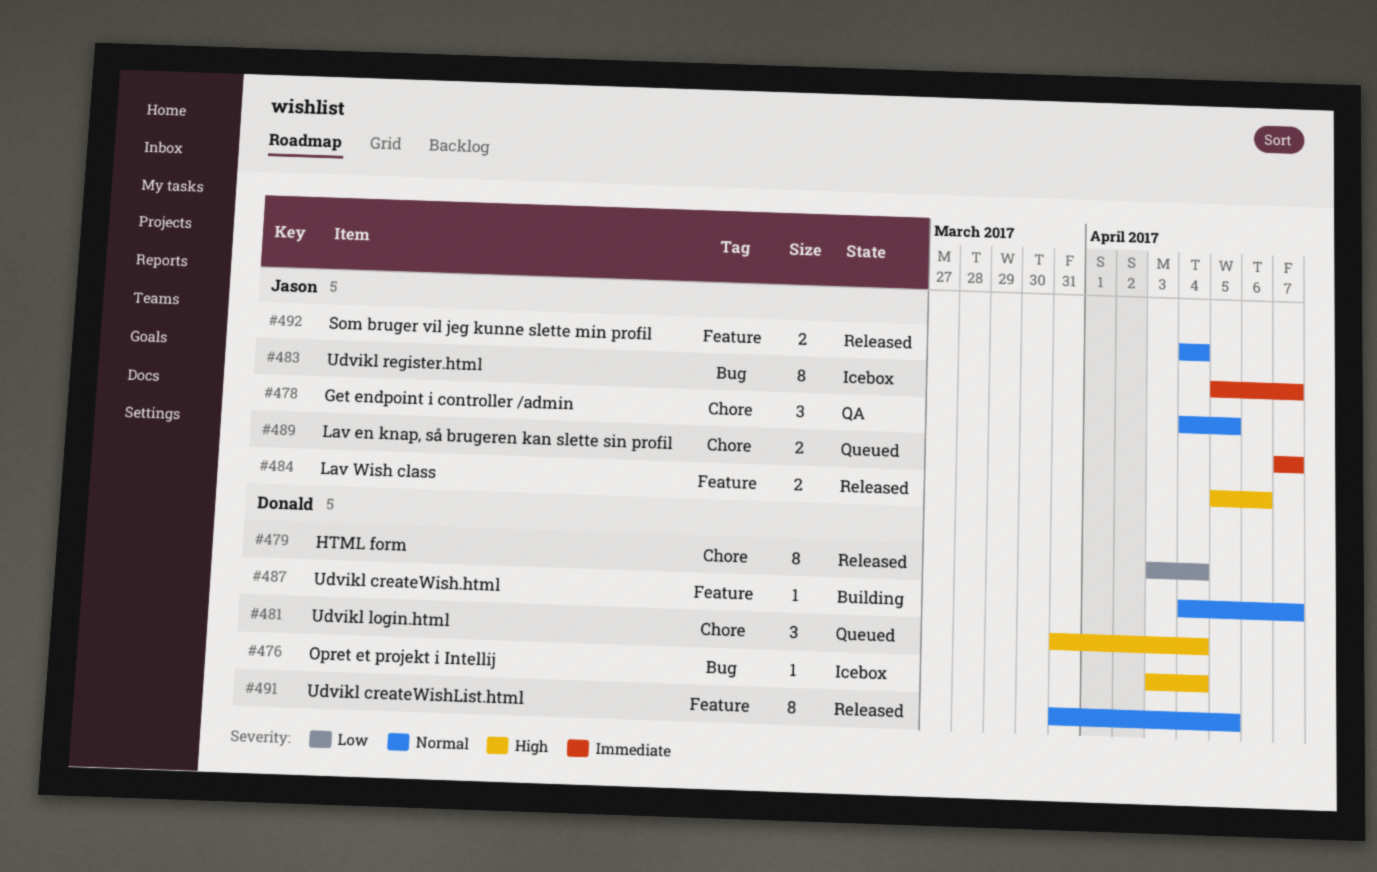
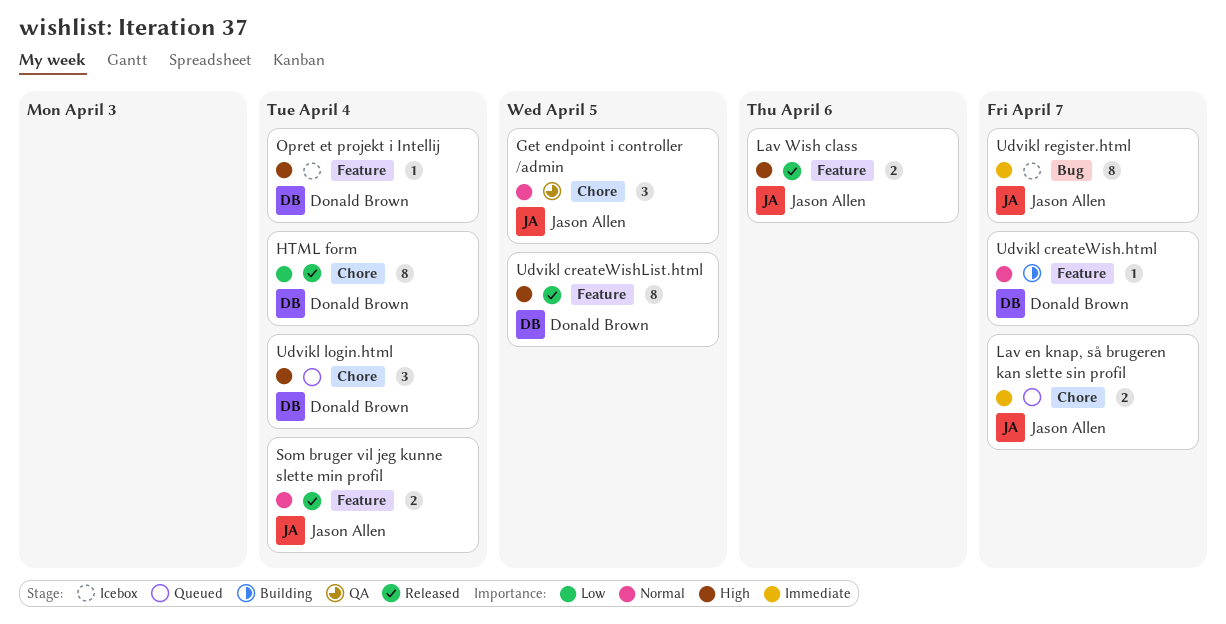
Opret et projekt i Intellij, label: Bug -> Feature
Udvikl createWishList.html, priority: Normal -> High

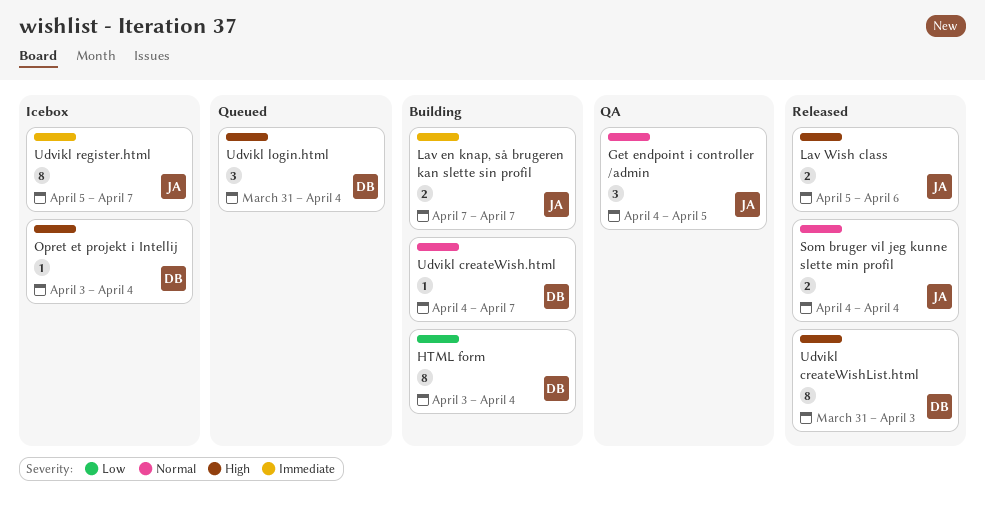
HTML form, status: Released -> Building
Lav en knap, så brugeren kan slette sin profil, status: Queued -> Building
Udvikl createWishList.html, due: Apr 5 -> Apr 3

